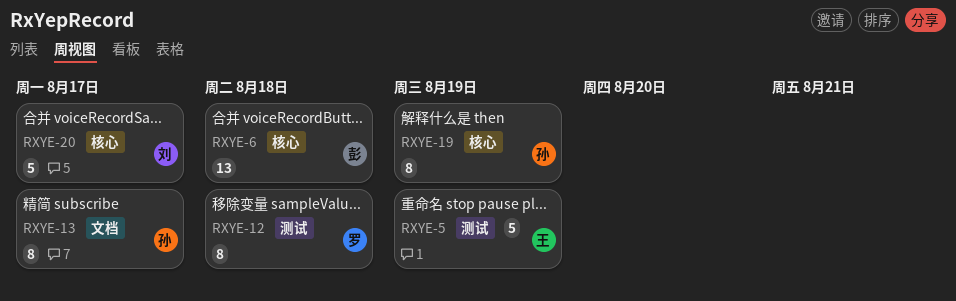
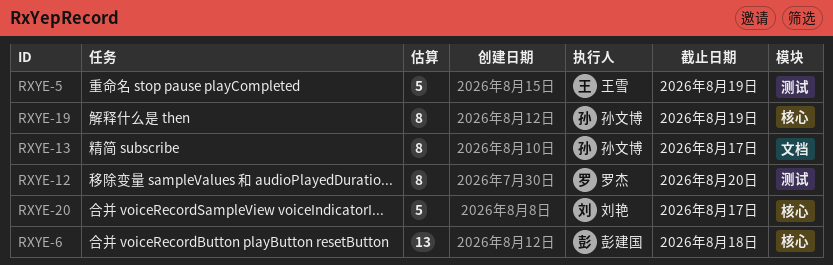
RXYE-12, due: Aug 18 -> Aug 20

